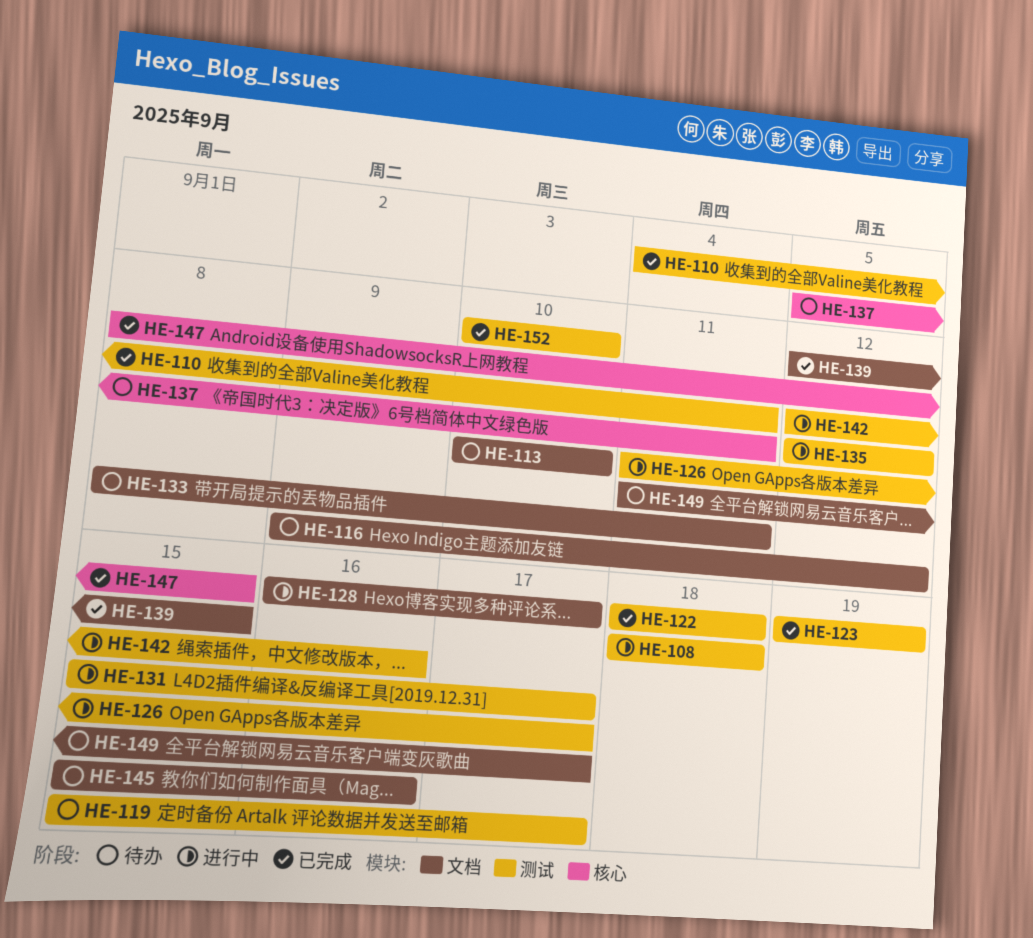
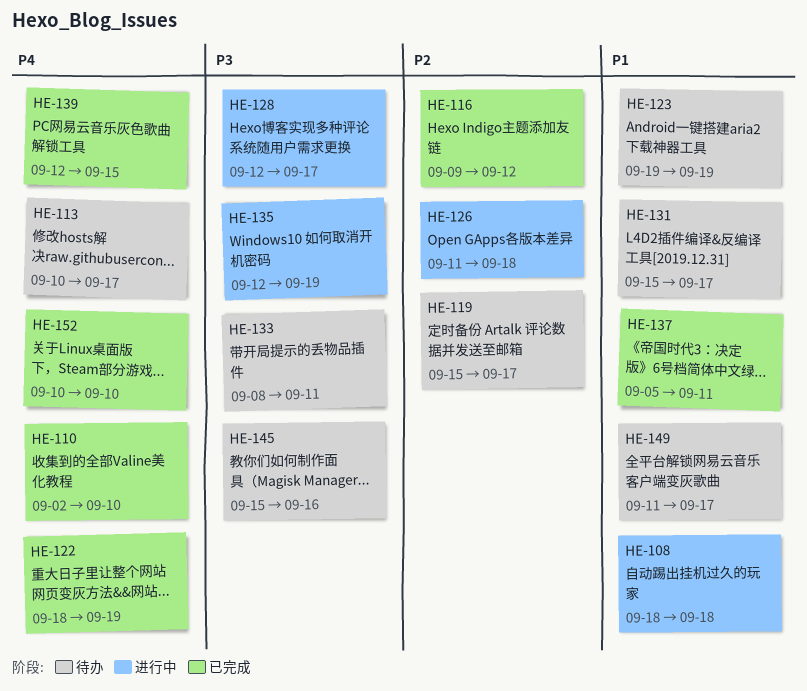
HE-110, start: Sep 4 -> Sep 2
HE-110, due: Sep 11 -> Sep 10
HE-113, due: Sep 10 -> Sep 17
HE-116, status: 待办 -> 已完成
HE-122, due: Sep 18 -> Sep 19
HE-123, status: 已完成 -> 待办
HE-126, due: Sep 17 -> Sep 18
HE-128, start: Sep 16 -> Sep 12
HE-131, status: 进行中 -> 待办
HE-135, due: Sep 12 -> Sep 19
HE-137, status: 待办 -> 已完成
HE-142: present -> none
HE-147: present -> none

